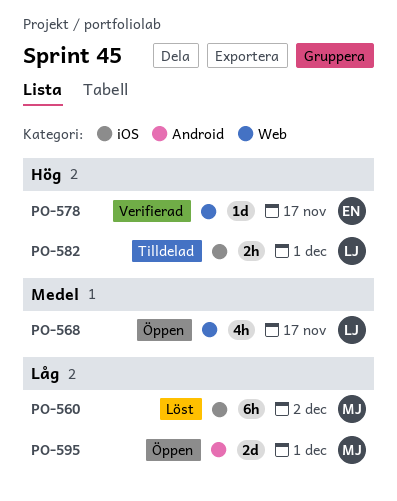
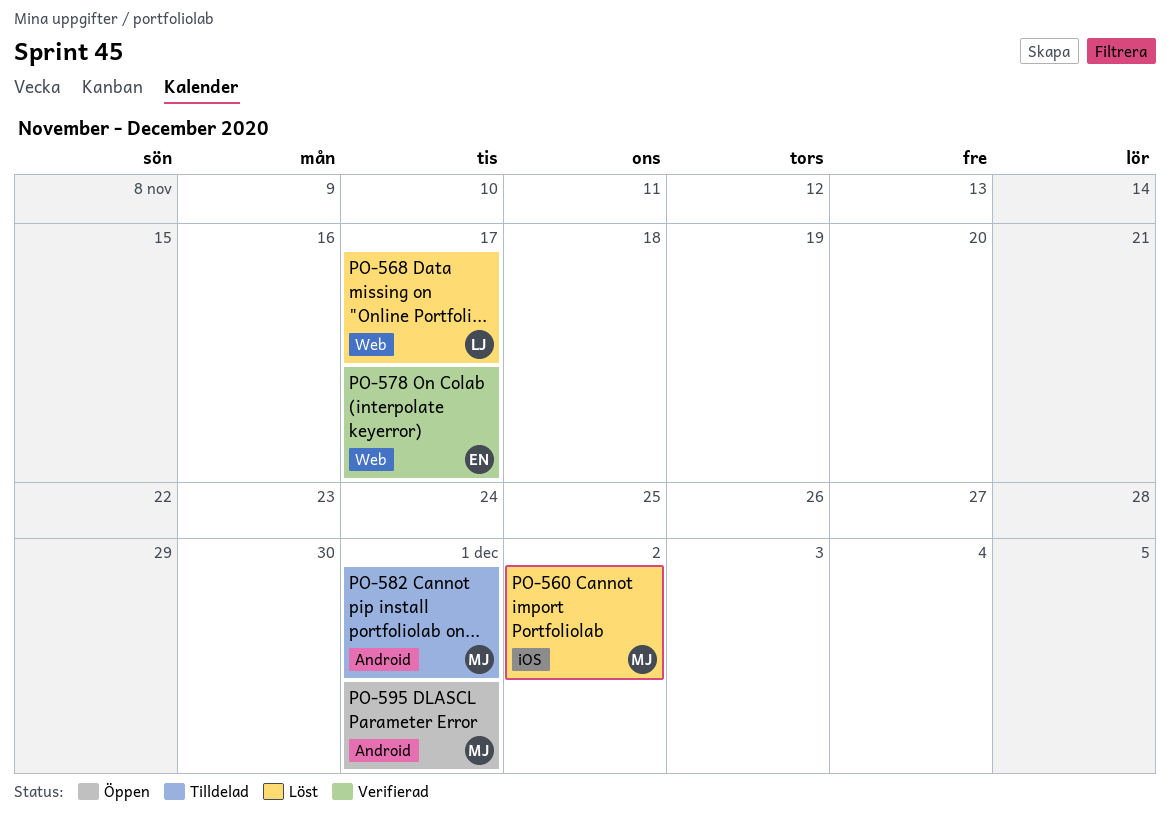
PO-568, status: Öppen -> Löst
PO-582, owner: LJ -> MJ
PO-582, label: iOS -> Android

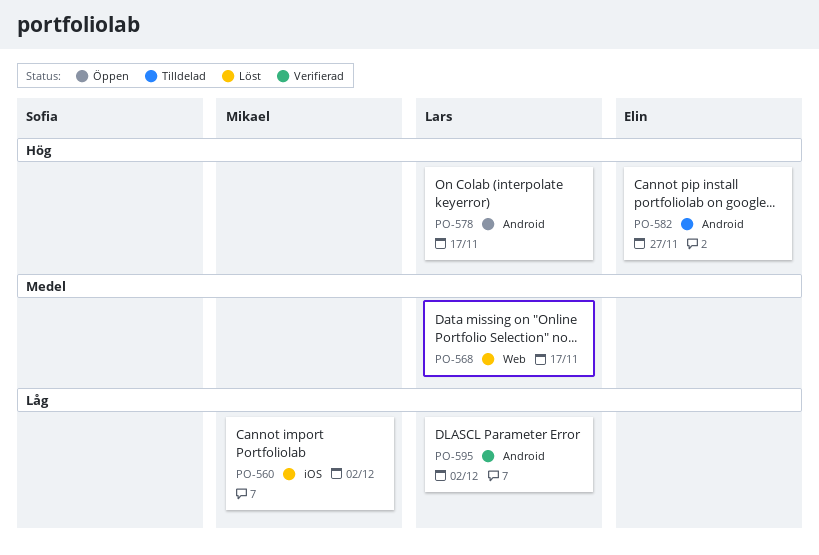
PO-578, status: Verifierad -> Öppen
PO-578, owner: Elin -> Lars
PO-578, label: Web -> Android
PO-582, owner: Mikael -> Elin
PO-582, due: Dec 1 -> Nov 27
PO-595, status: Öppen -> Verifierad
PO-595, owner: Mikael -> Lars
PO-595, due: Dec 1 -> Dec 2

